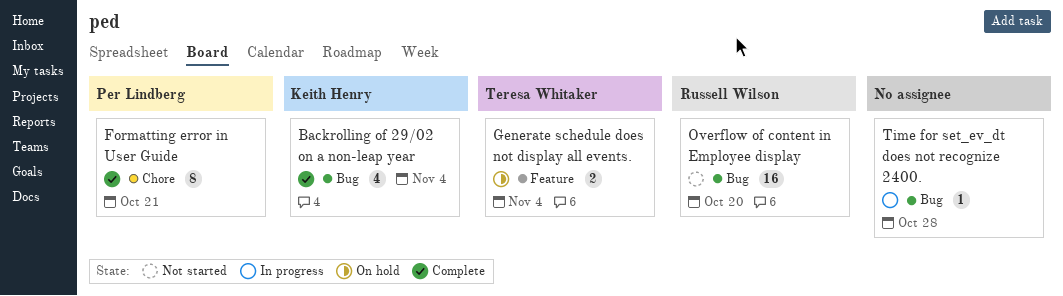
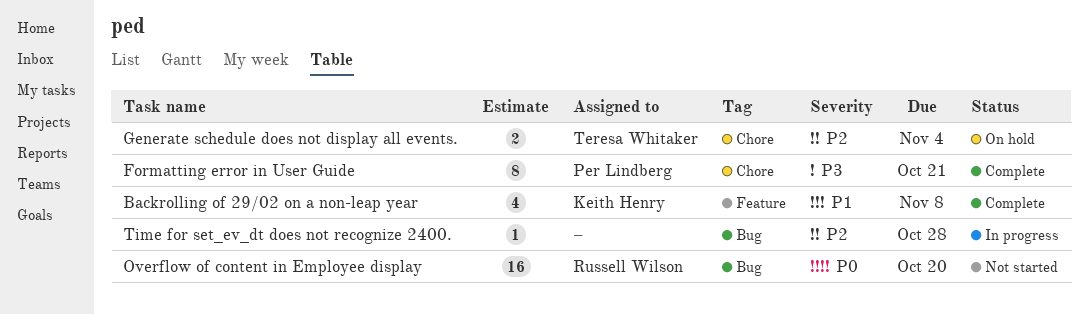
Backrolling of 29/02 on a non-leap year, label: Bug -> Feature
Backrolling of 29/02 on a non-leap year, due: Nov 4 -> Nov 8
Generate schedule does not display all events., label: Feature -> Chore

